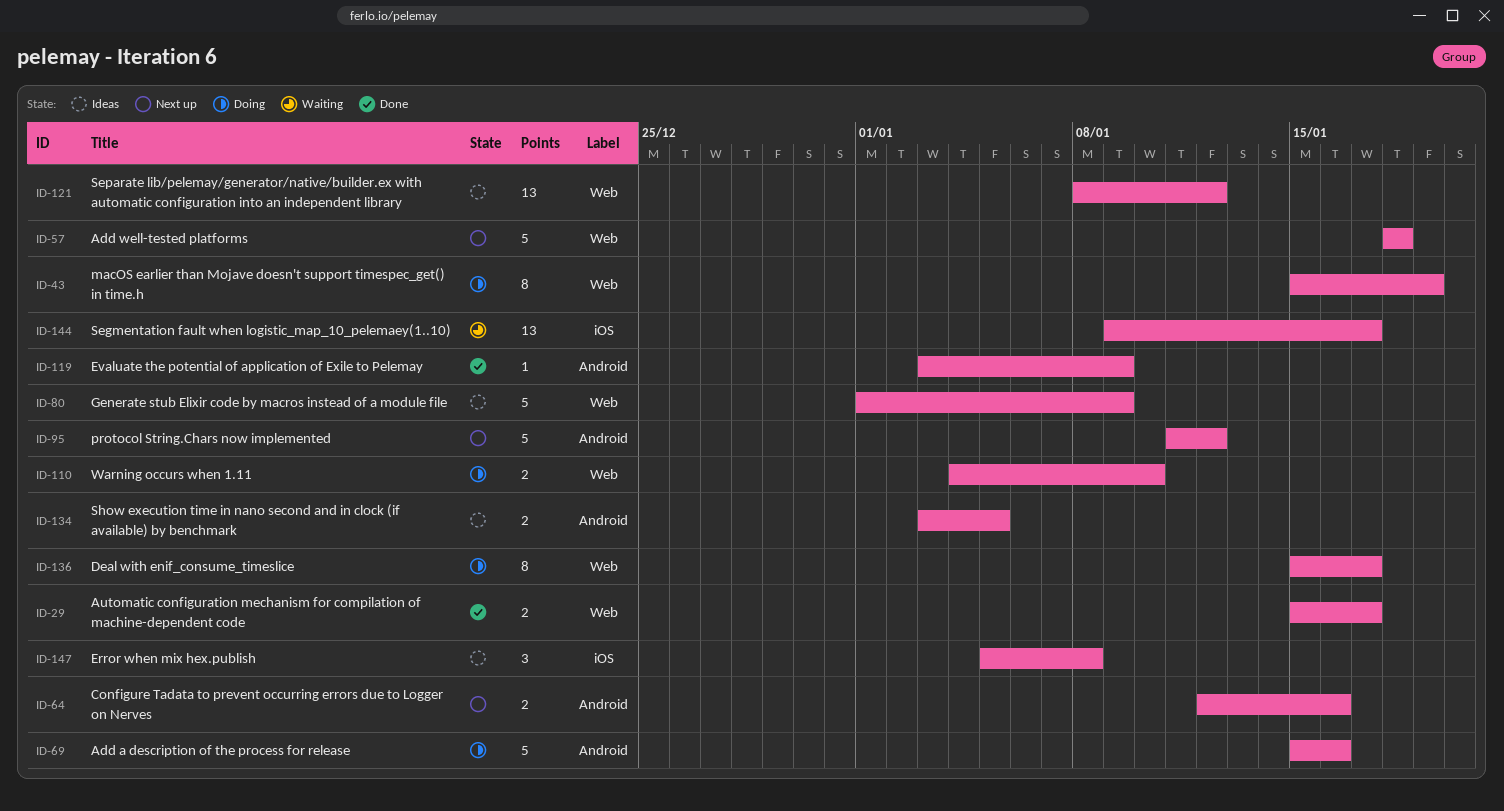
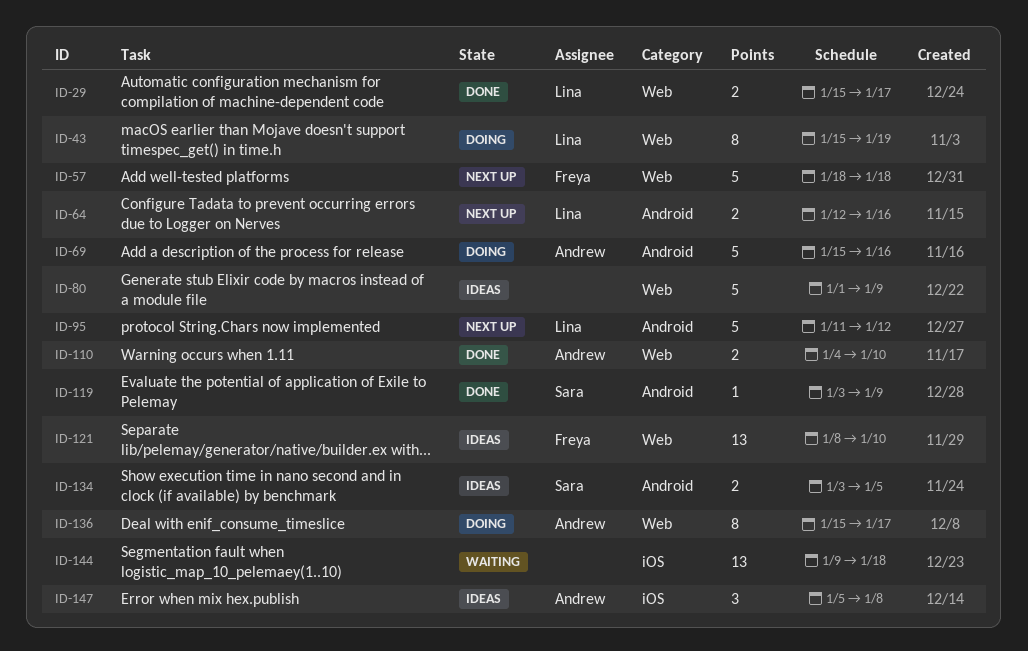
ID-110, status: Doing -> Done
ID-121, due: Jan 12 -> Jan 10
ID-144, due: Jan 17 -> Jan 18

